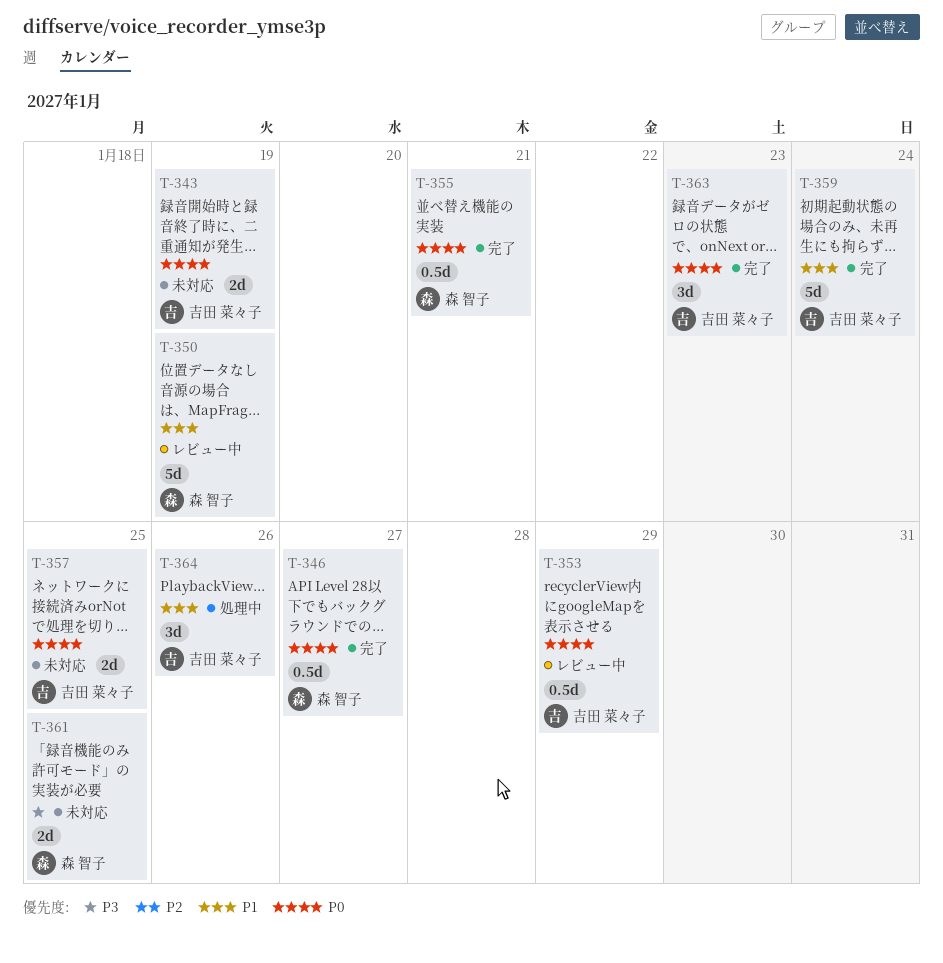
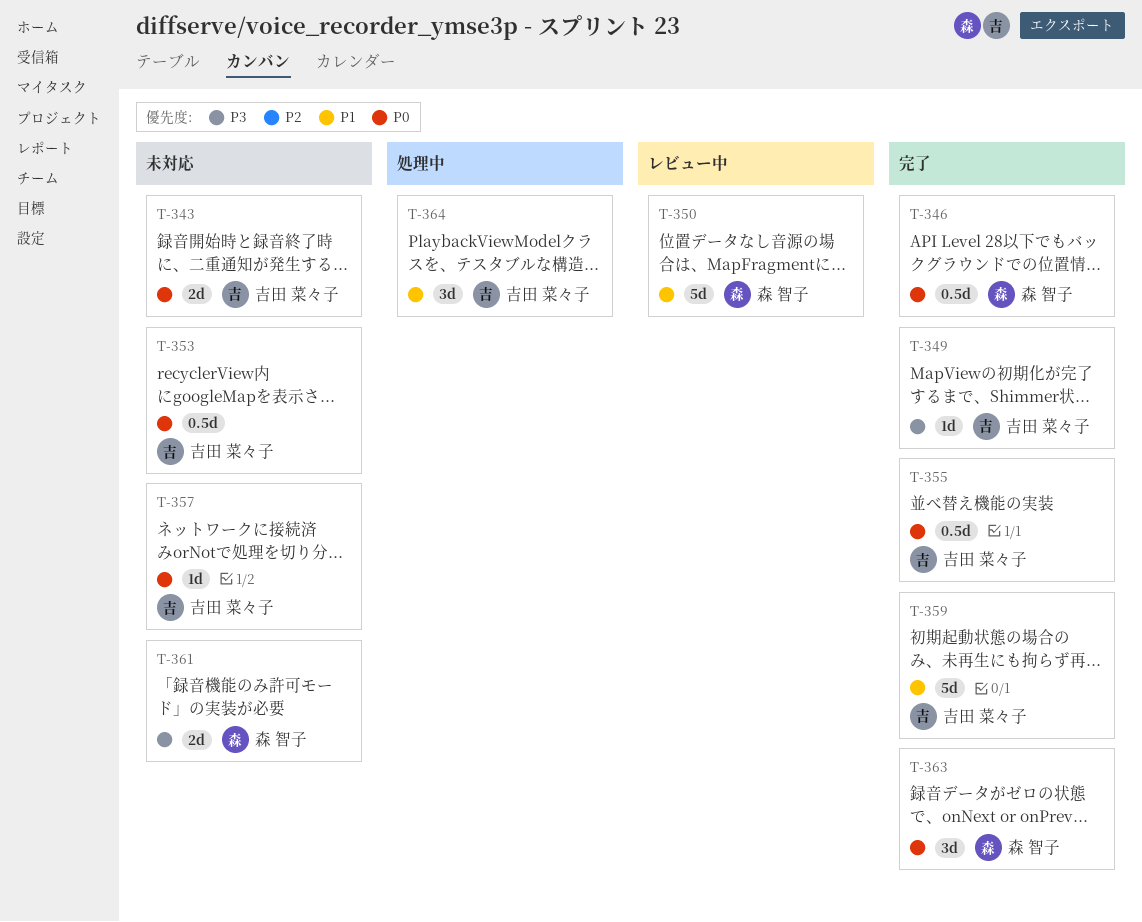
T-349: none -> present
T-353, status: レビュー中 -> 未対応
T-355, owner: 森 智子 -> 吉田 菜々子
T-357, estimate: 2d -> 1d
T-363, owner: 吉田 菜々子 -> 森 智子

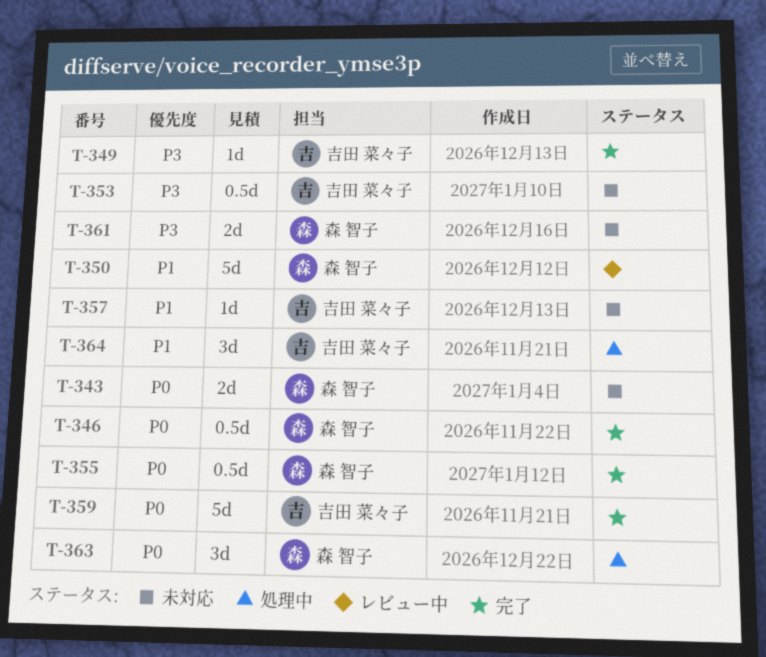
T-343, owner: 吉田 菜々子 -> 森 智子
T-353, priority: P0 -> P3
T-355, owner: 吉田 菜々子 -> 森 智子
T-357, priority: P0 -> P1
T-359, priority: P1 -> P0
T-363, status: 完了 -> 処理中

